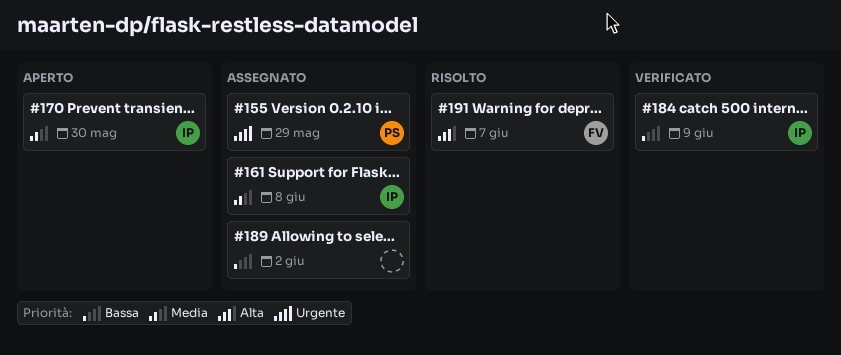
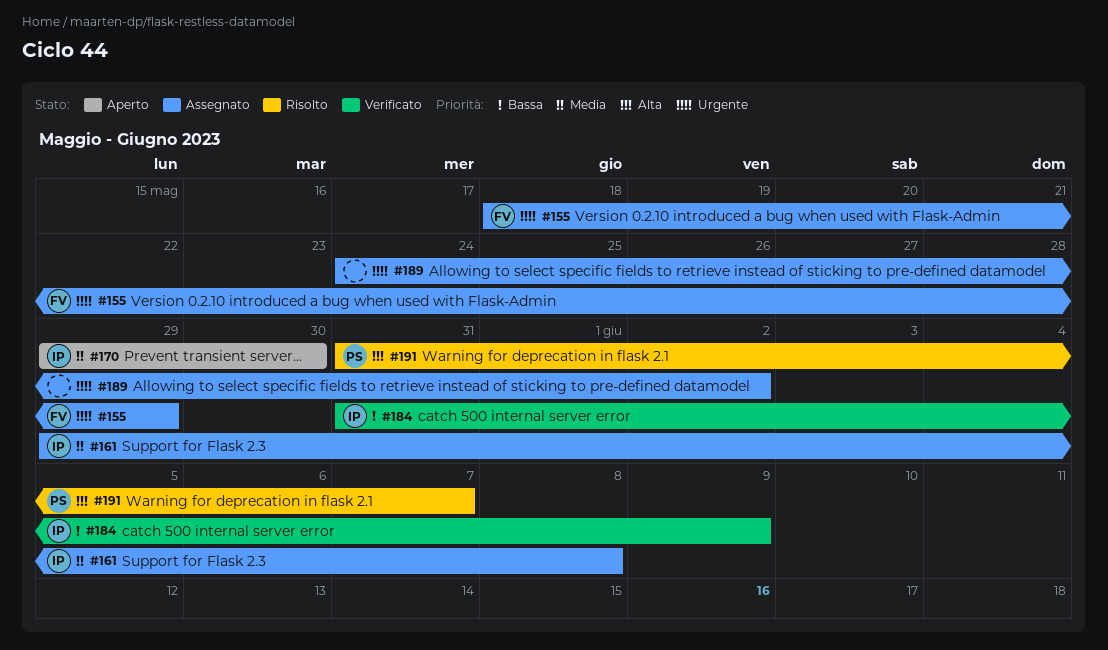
#155, owner: PS -> FV
#189, priority: Bassa -> Urgente
#191, owner: FV -> PS

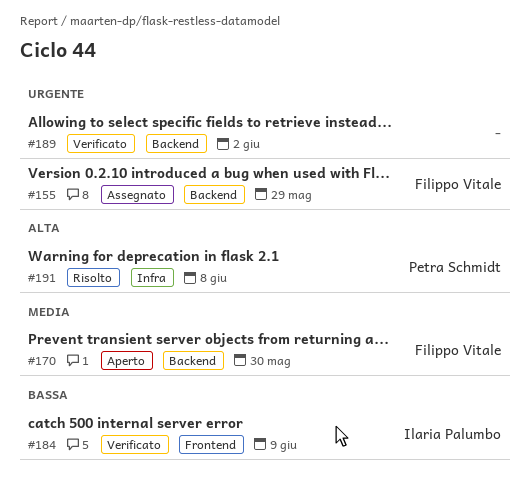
#161: present -> none
#170, owner: Ilaria Palumbo -> Filippo Vitale
#189, status: Assegnato -> Verificato
#191, due: Jun 7 -> Jun 8

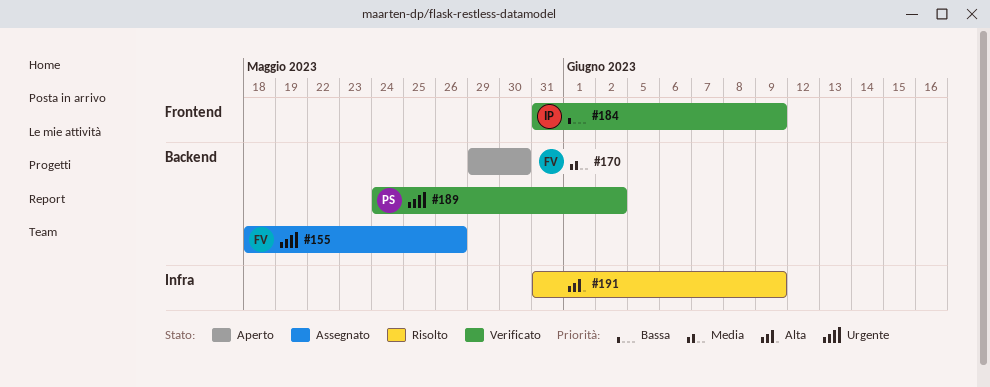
#155, due: May 29 -> May 26
#189, owner: none -> Petra Schmidt
#191, owner: Petra Schmidt -> none
#191, due: Jun 8 -> Jun 9

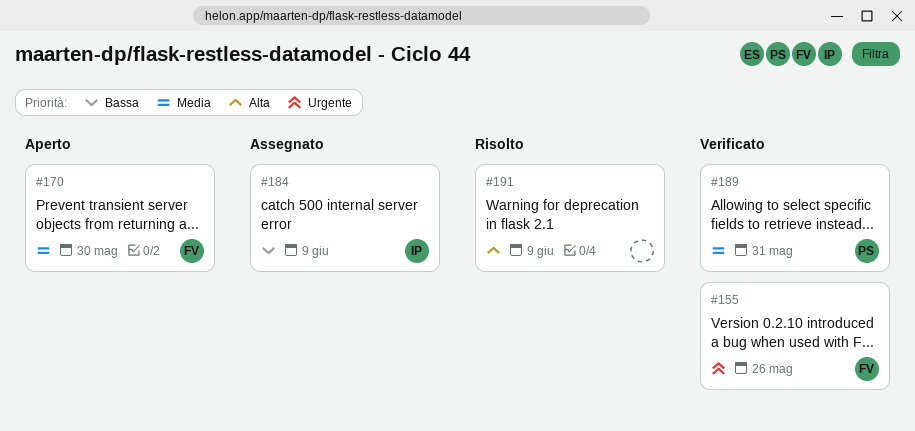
#155, status: Assegnato -> Verificato
#184, status: Verificato -> Assegnato
#189, priority: Urgente -> Media
#189, due: Jun 2 -> May 31

